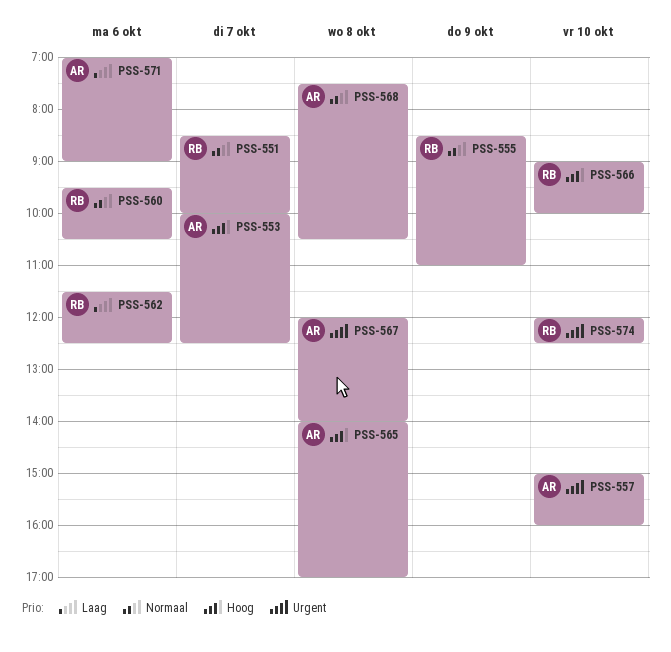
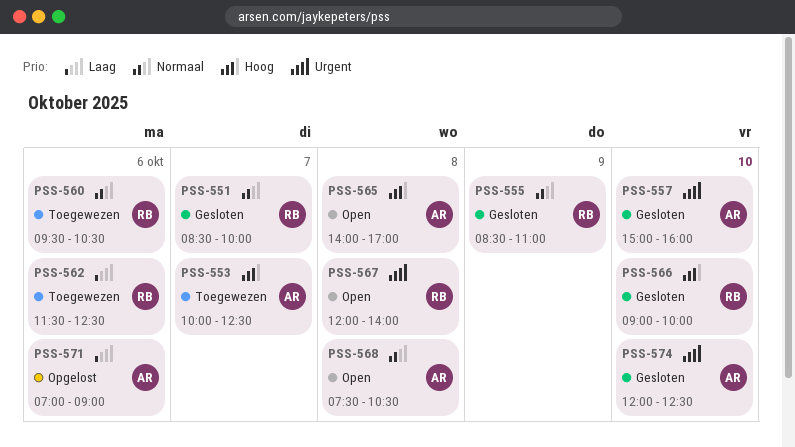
PSS-567, owner: AR -> RB
PSS-574, owner: RB -> AR

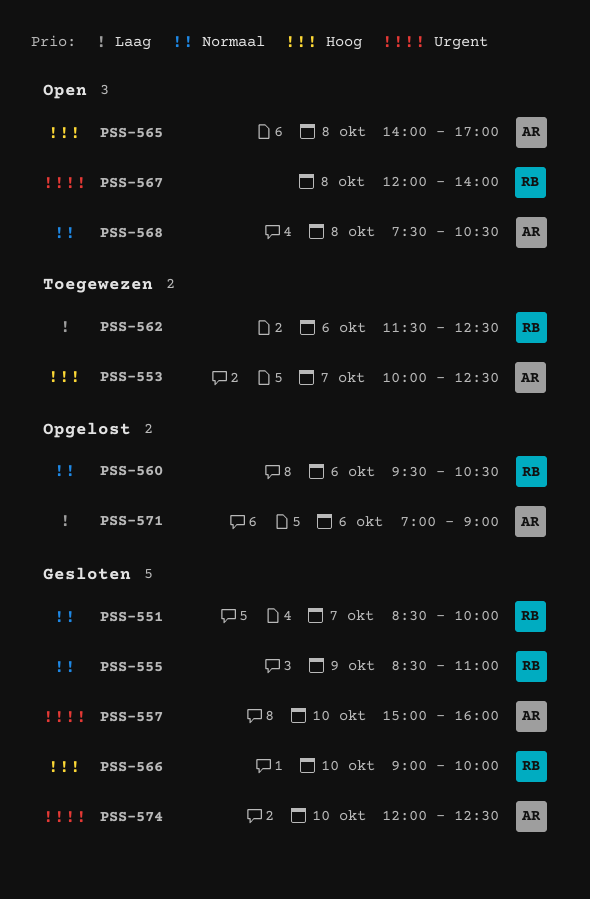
PSS-560, status: Toegewezen -> Opgelost

